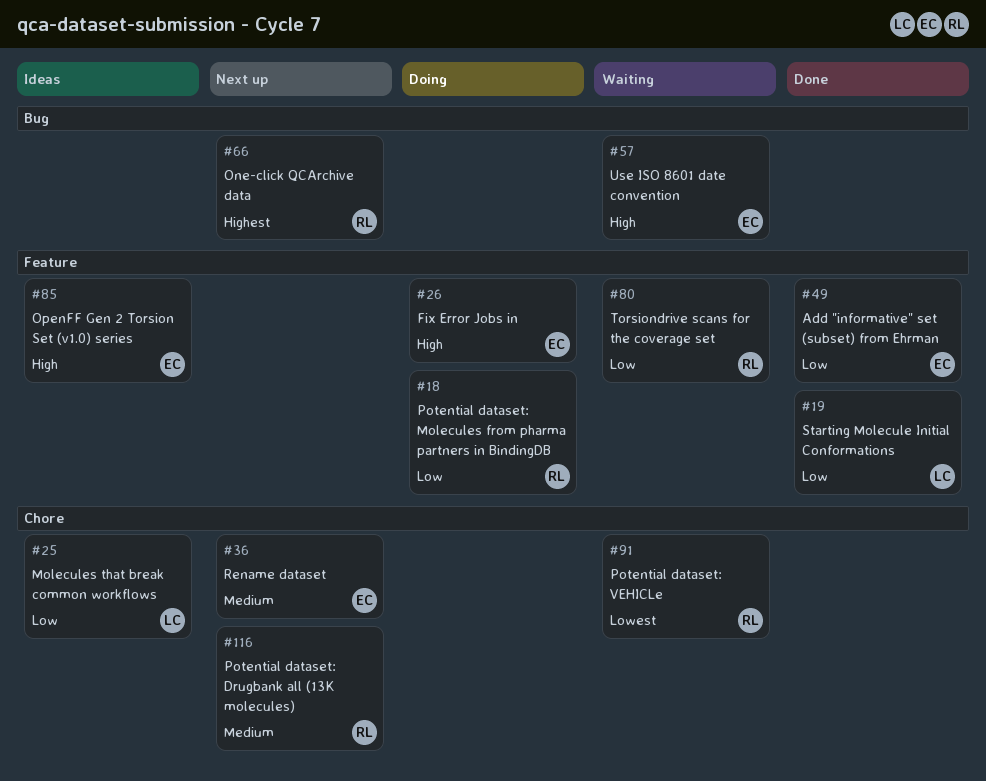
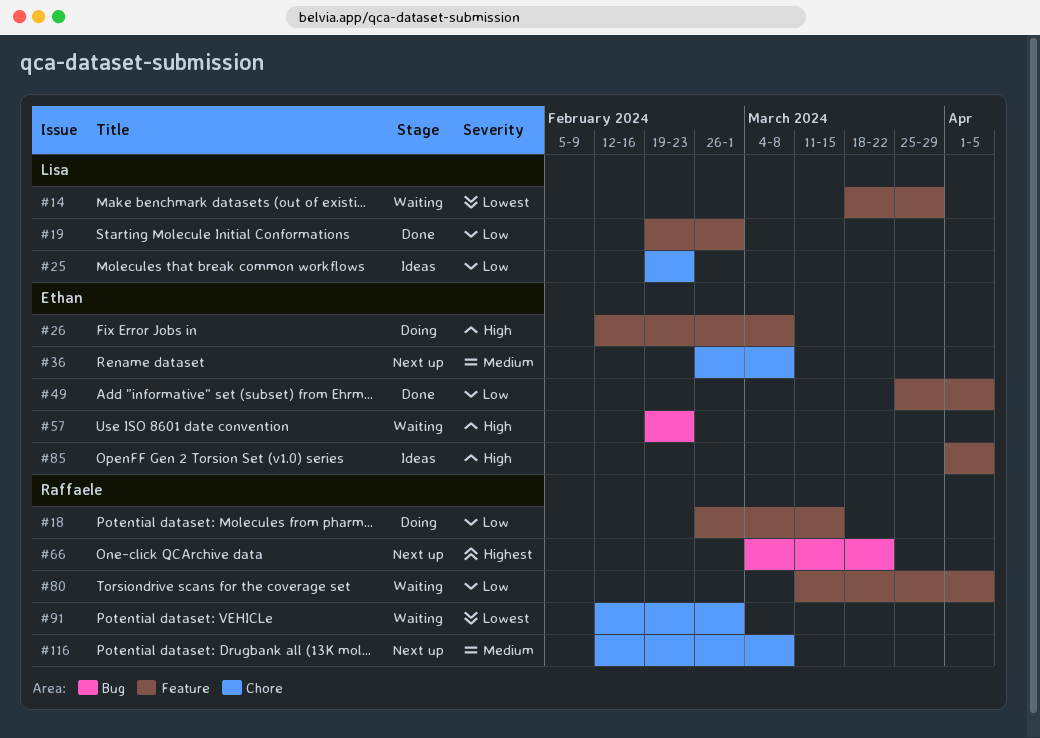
#14: none -> present

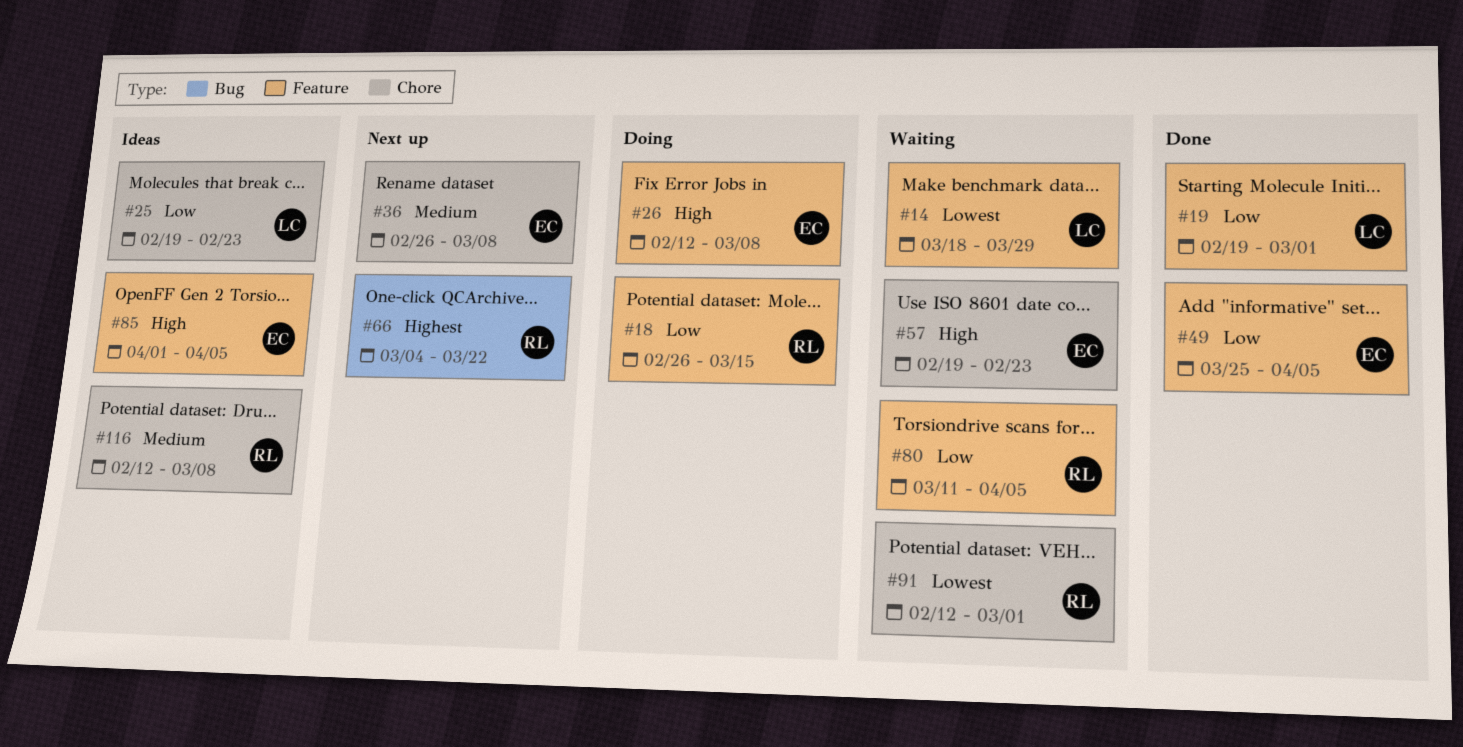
#57, label: Bug -> Chore
#116, status: Next up -> Ideas

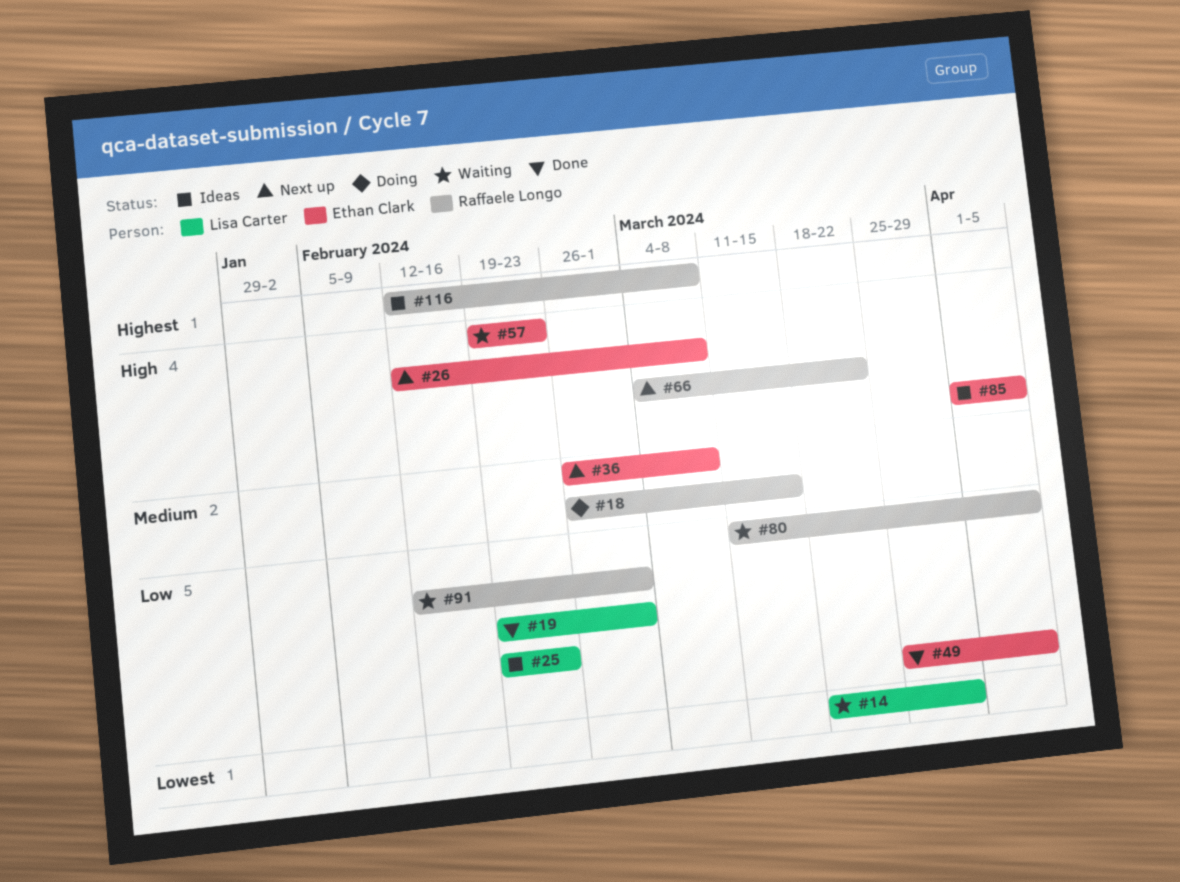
#18, priority: Low -> Medium
#26, status: Doing -> Next up
#66, priority: Highest -> High
#91, priority: Lowest -> Low
#116, priority: Medium -> Highest

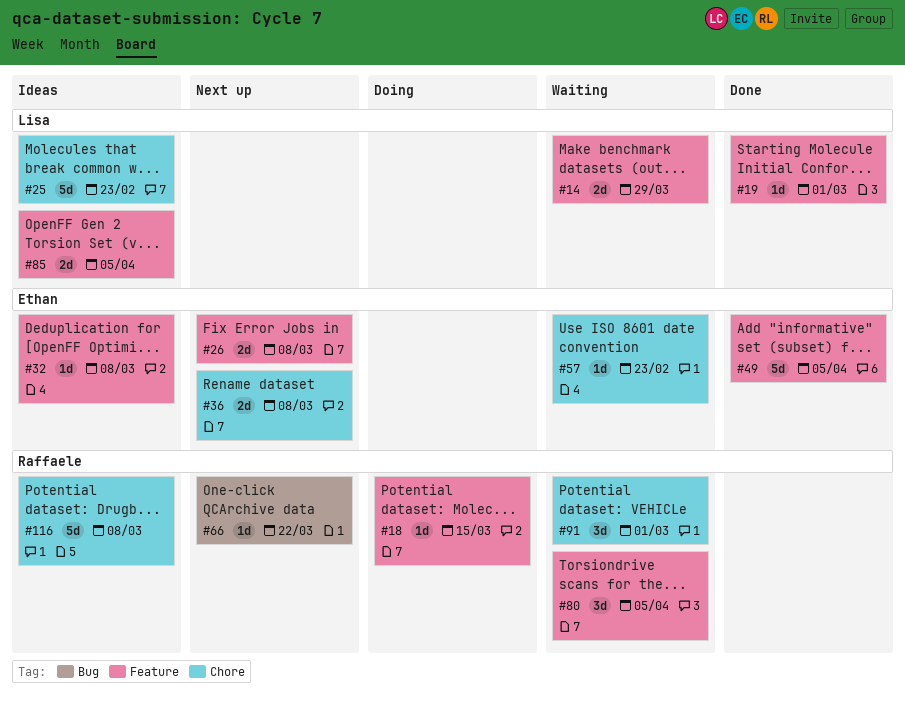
#32: none -> present
#85, owner: Ethan Clark -> Lisa Carter

